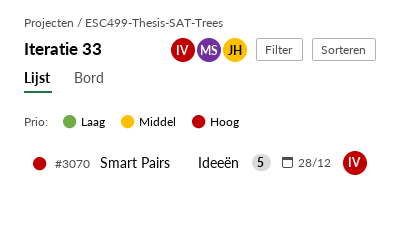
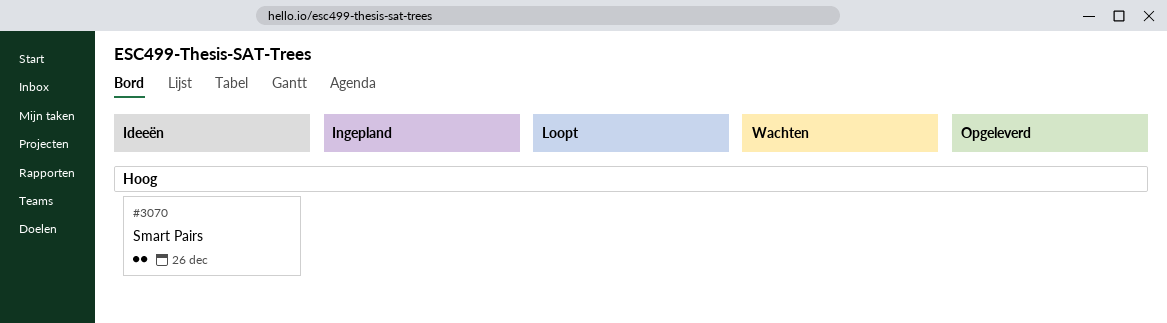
#3070, estimate: 5 -> 2
#3070, due: Dec 28 -> Dec 26

